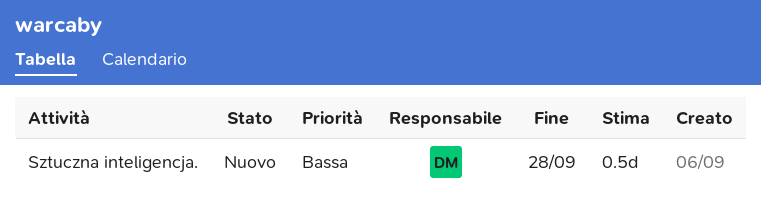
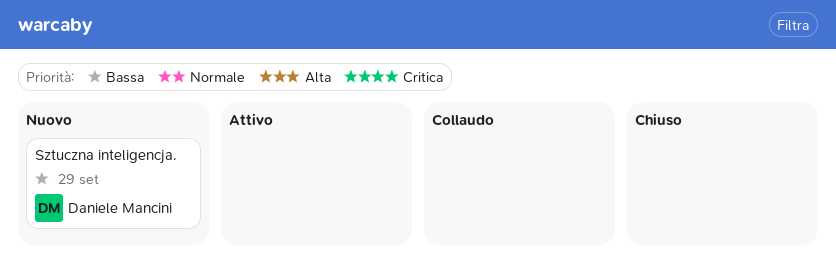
Sztuczna inteligencja., due: Sep 28 -> Sep 29

